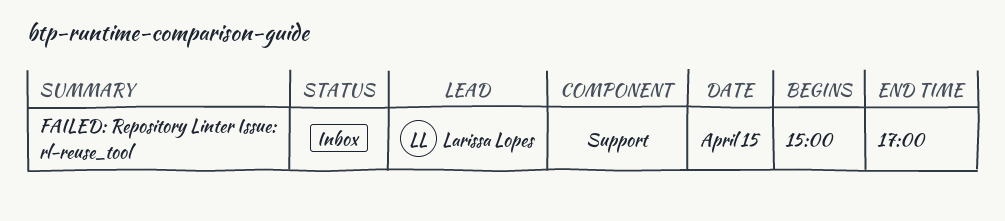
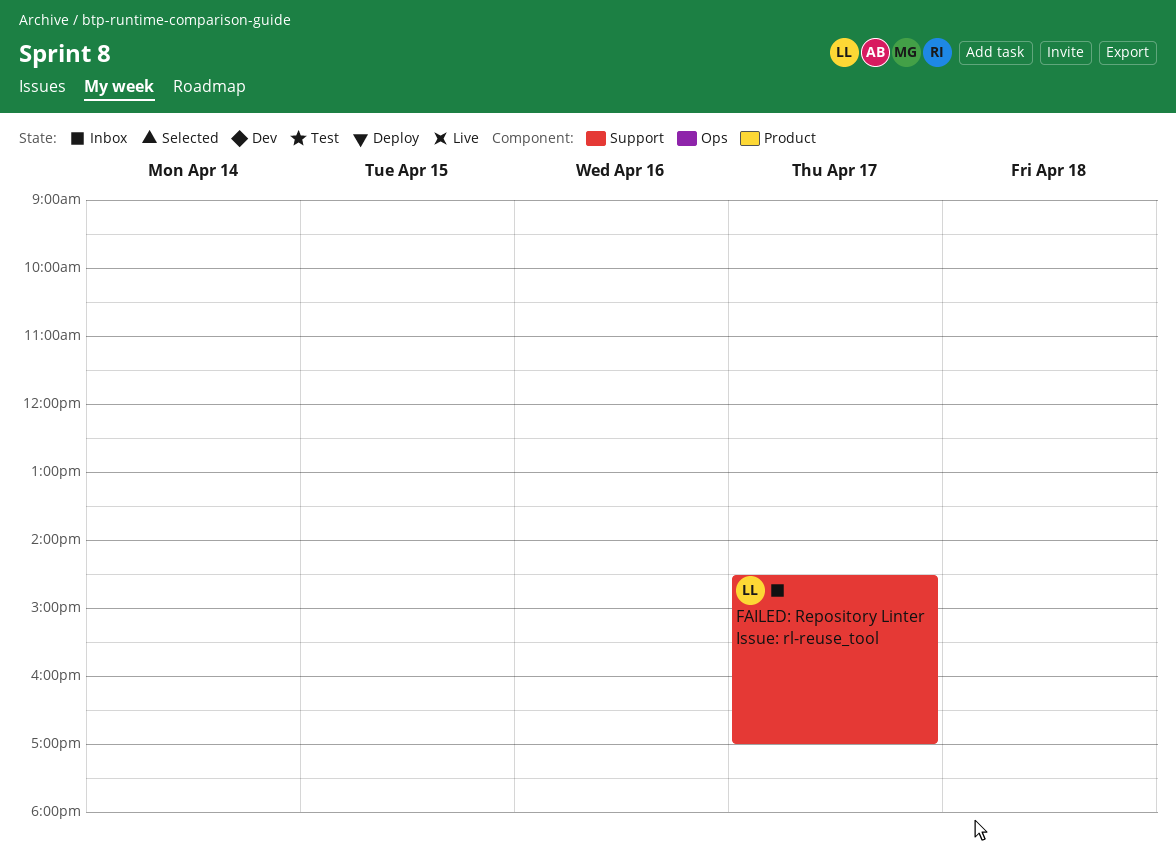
FAILED: Repository Linter Issue: rl-reuse_tool, day: Apr 15 -> Apr 17
FAILED: Repository Linter Issue: rl-reuse_tool, begins: 15:00 -> 14:30

